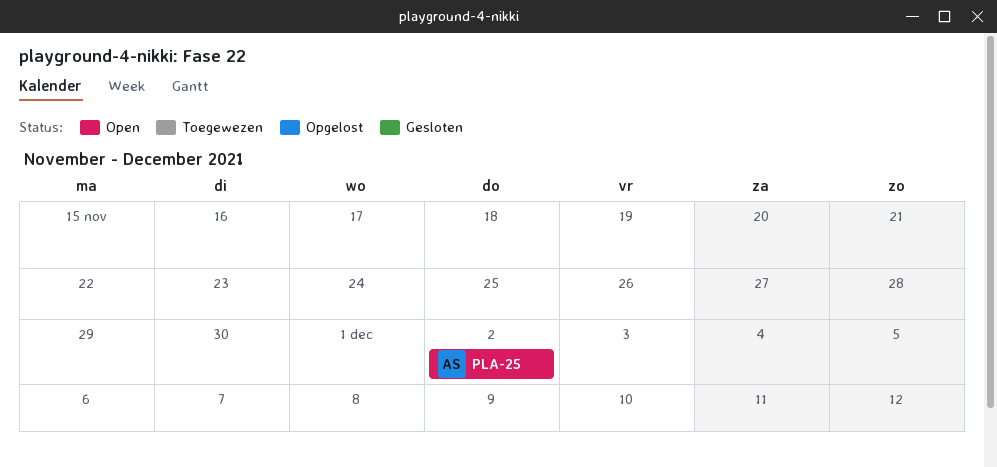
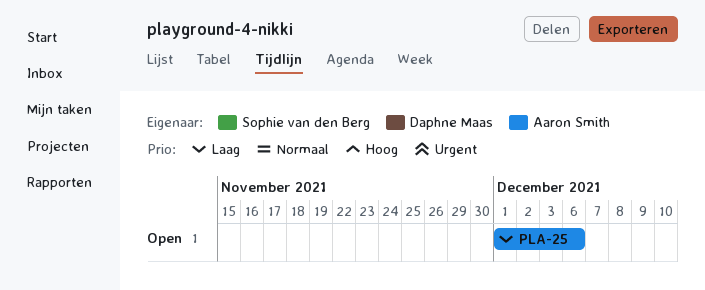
PLA-25, start: Dec 2 -> Dec 1
PLA-25, due: Dec 2 -> Dec 6

